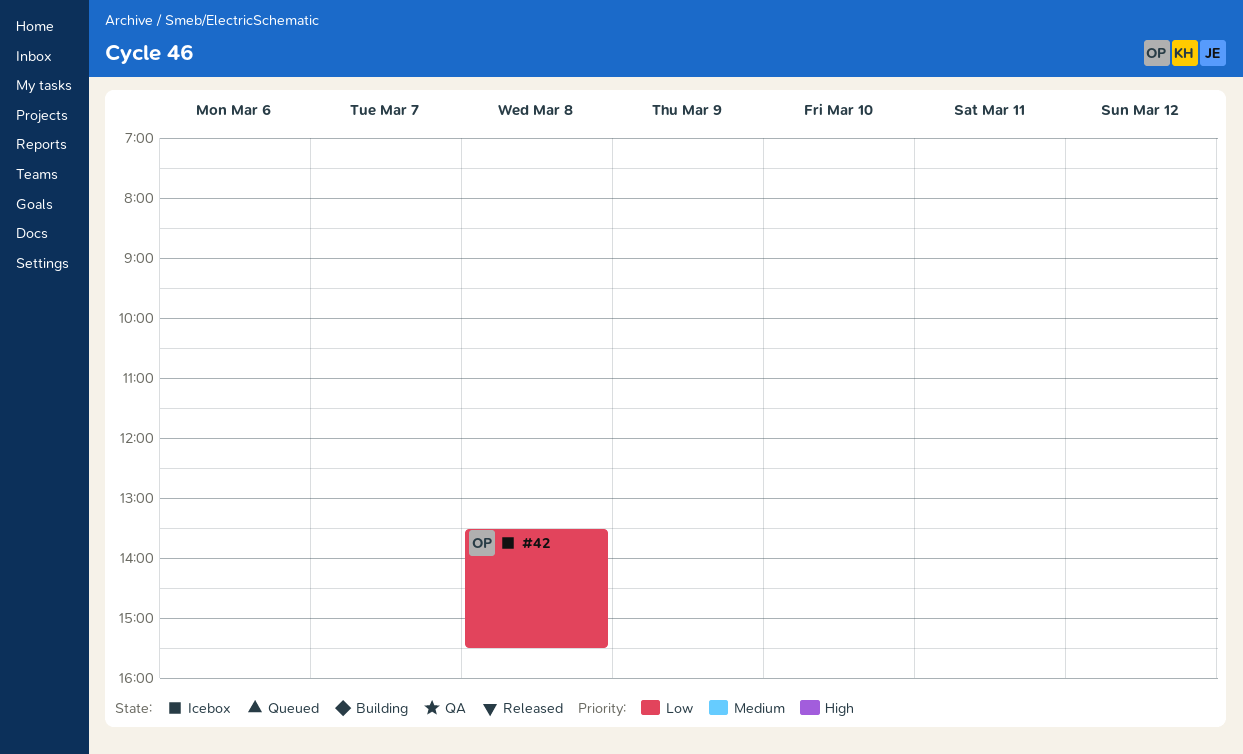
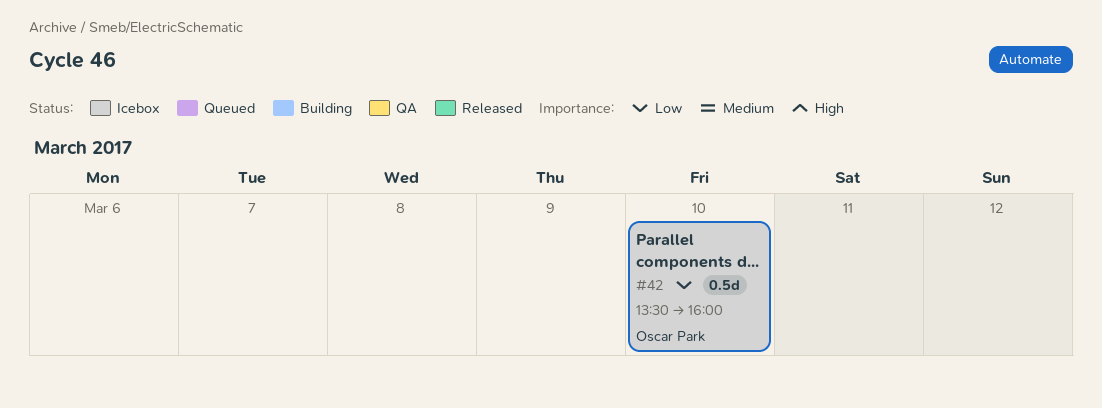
#42, day: Mar 8 -> Mar 10
#42, ends: 15:30 -> 16:00

